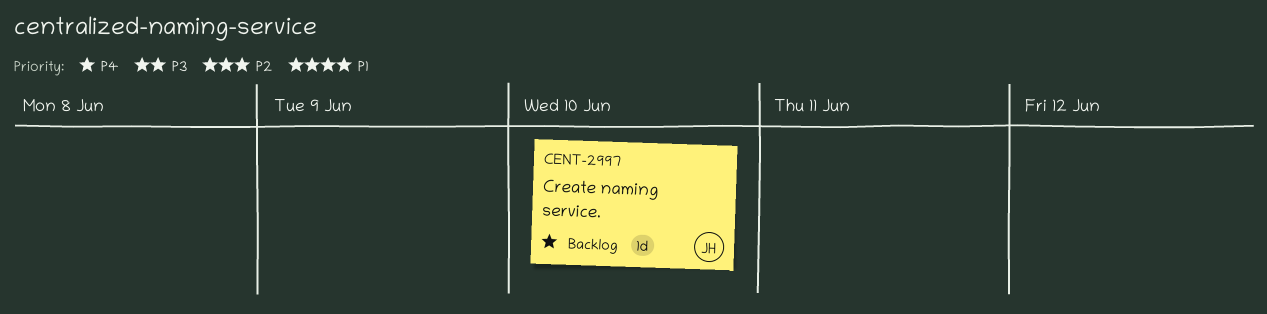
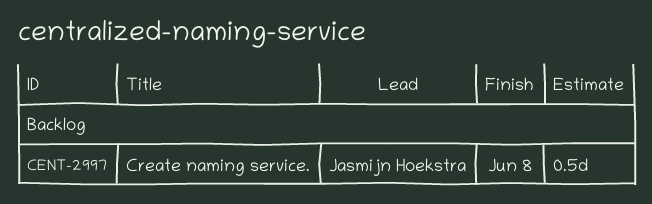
CENT-2997, estimate: 1d -> 0.5d
CENT-2997, due: Jun 10 -> Jun 8

